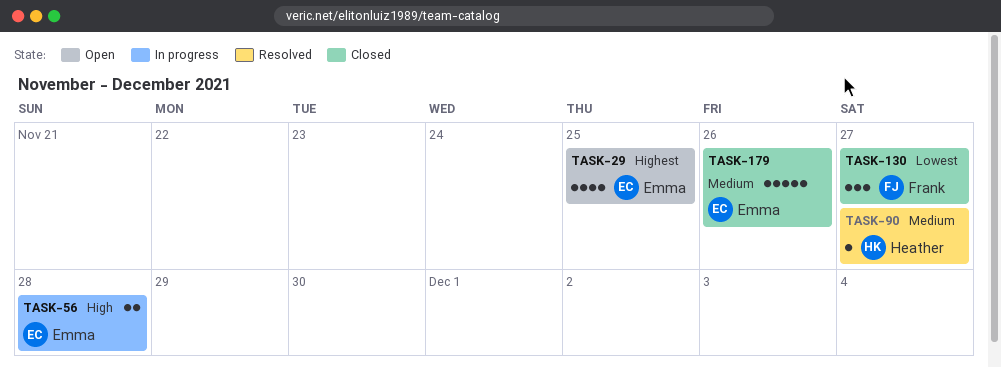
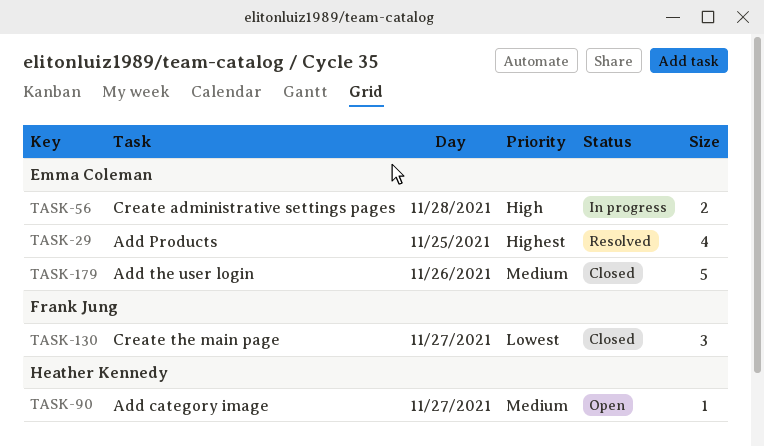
TASK-29, status: Open -> Resolved
TASK-90, status: Resolved -> Open

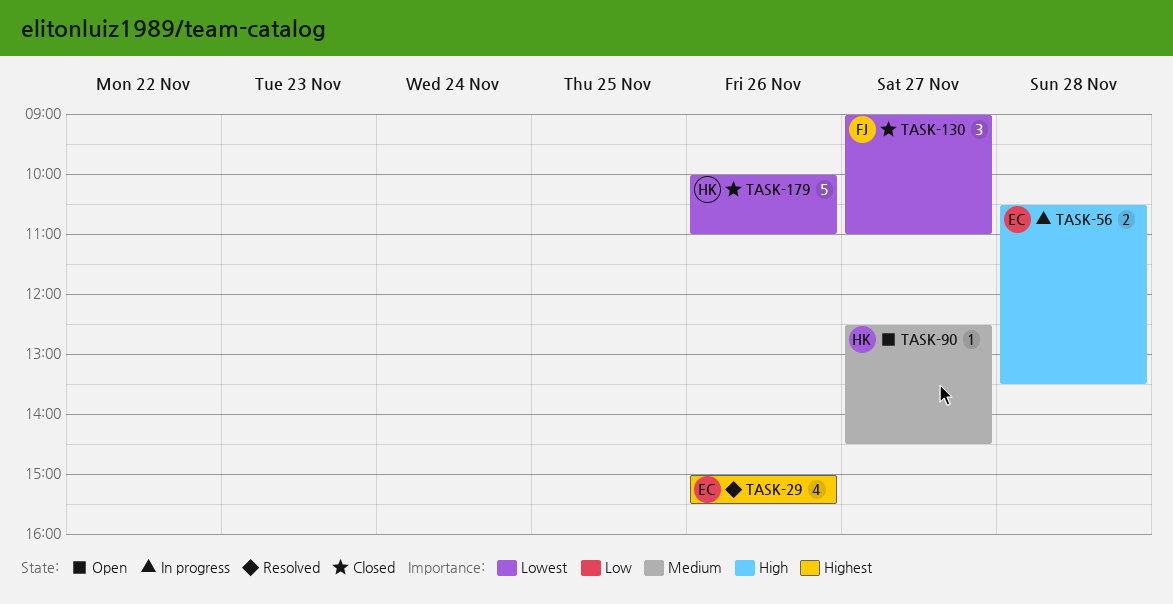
TASK-29, day: Nov 25 -> Nov 26
TASK-179, owner: Emma Coleman -> Heather Kennedy
TASK-179, priority: Medium -> Lowest

